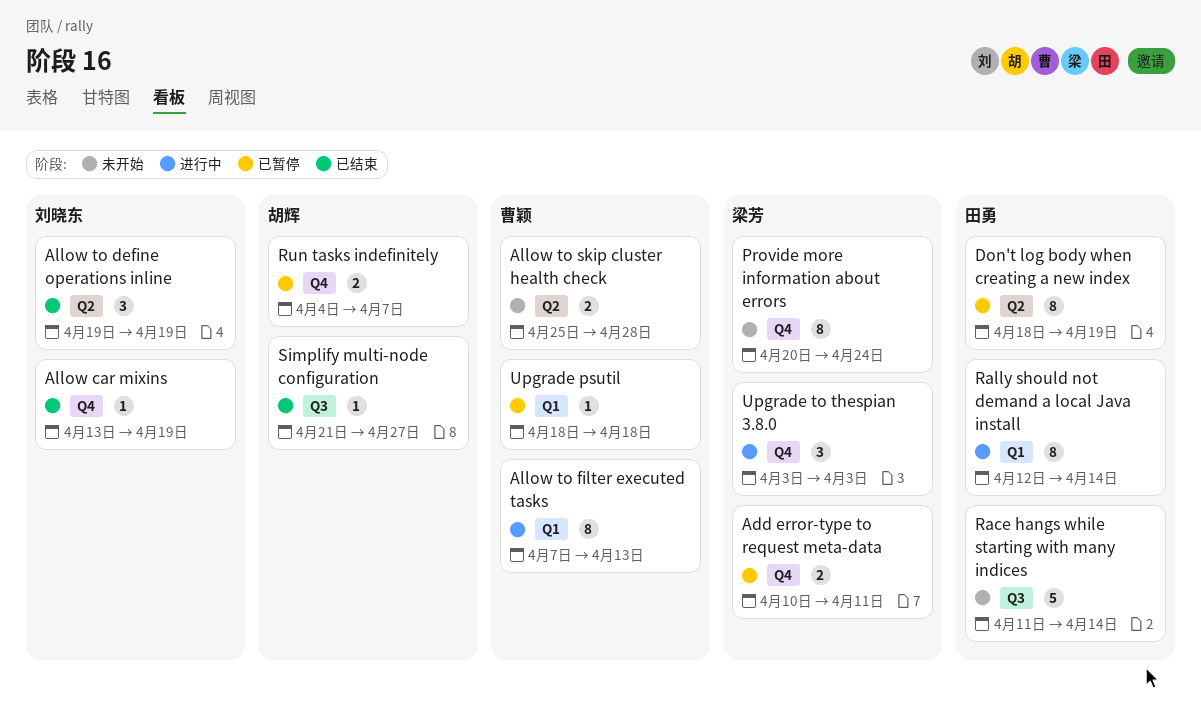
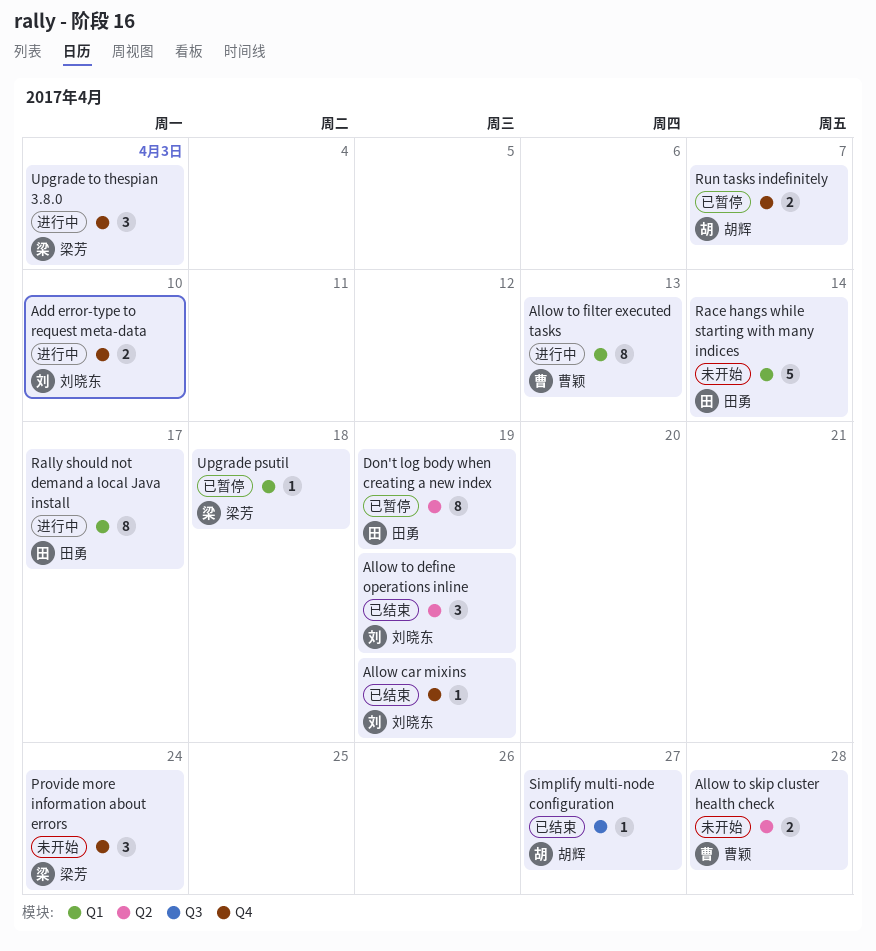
Add error-type to request meta-data, status: 已暂停 -> 进行中
Add error-type to request meta-data, owner: 梁芳 -> 刘晓东
Add error-type to request meta-data, due: Apr 11 -> Apr 10
Provide more information about errors, estimate: 8 -> 3
Race hangs while starting with many indices, label: Q3 -> Q1
Rally should not demand a local Java install, due: Apr 14 -> Apr 17
Upgrade psutil, owner: 曹颖 -> 梁芳

